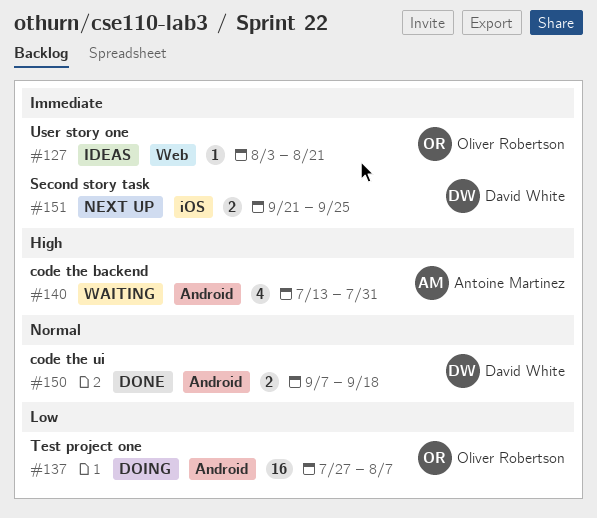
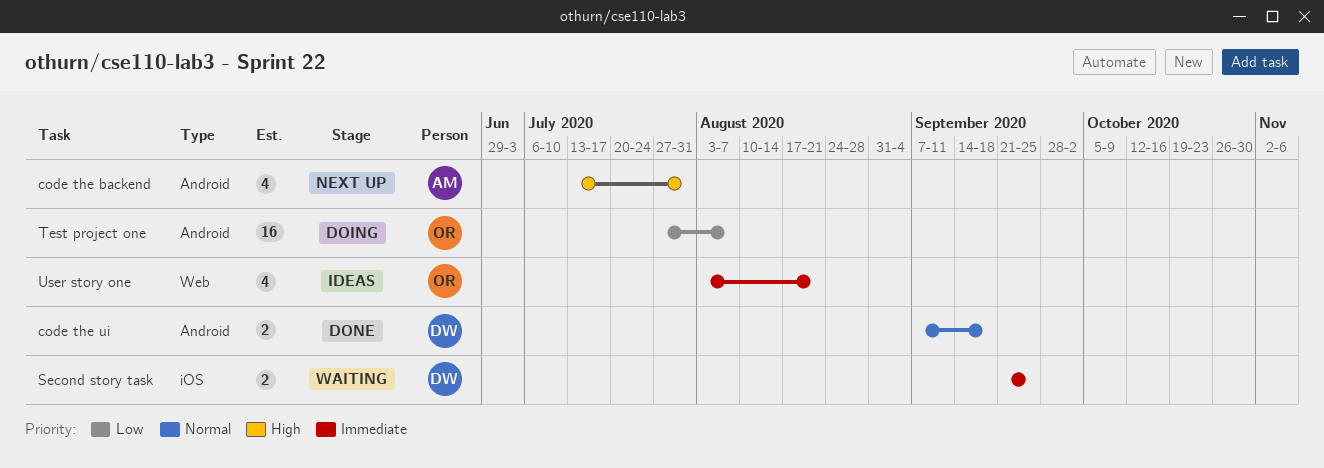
code the backend, status: Waiting -> Next up
Second story task, status: Next up -> Waiting
User story one, estimate: 1 -> 4

